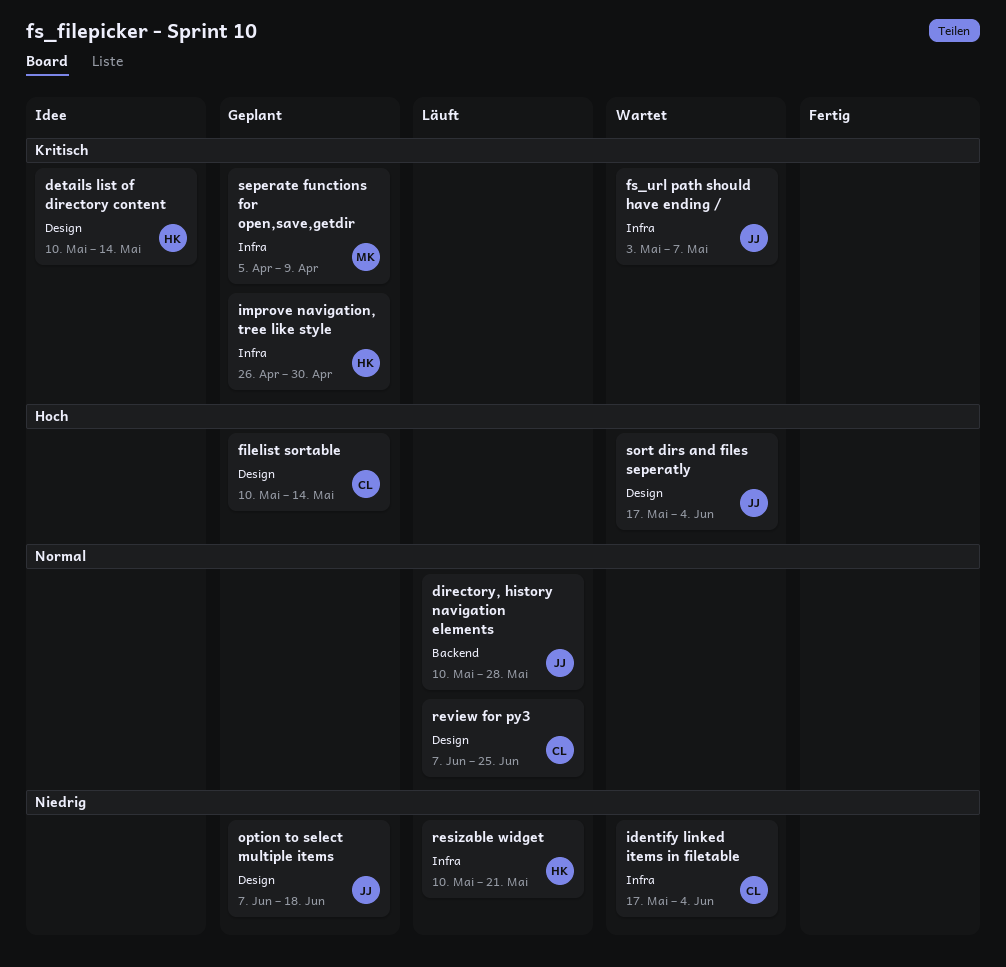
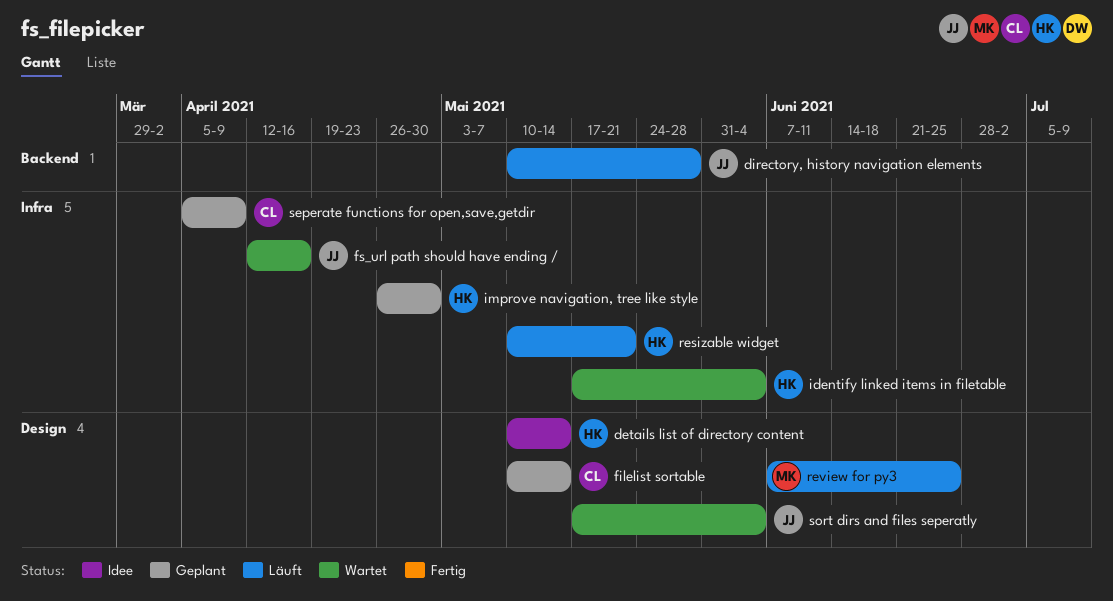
fs_url path should have ending /, start: May 3 -> Apr 12
fs_url path should have ending /, due: May 7 -> Apr 16
identify linked items in filetable, owner: CL -> HK
option to select multiple items: present -> none
review for py3, owner: CL -> MK
seperate functions for open,save,getdir, owner: MK -> CL

